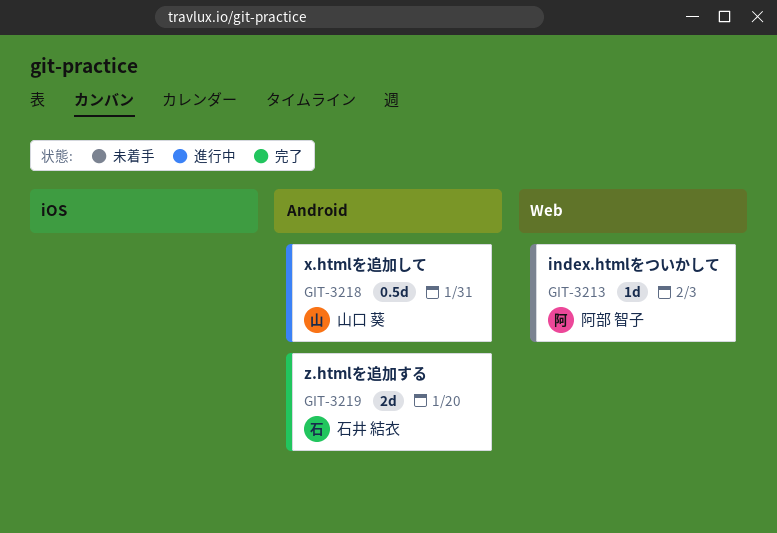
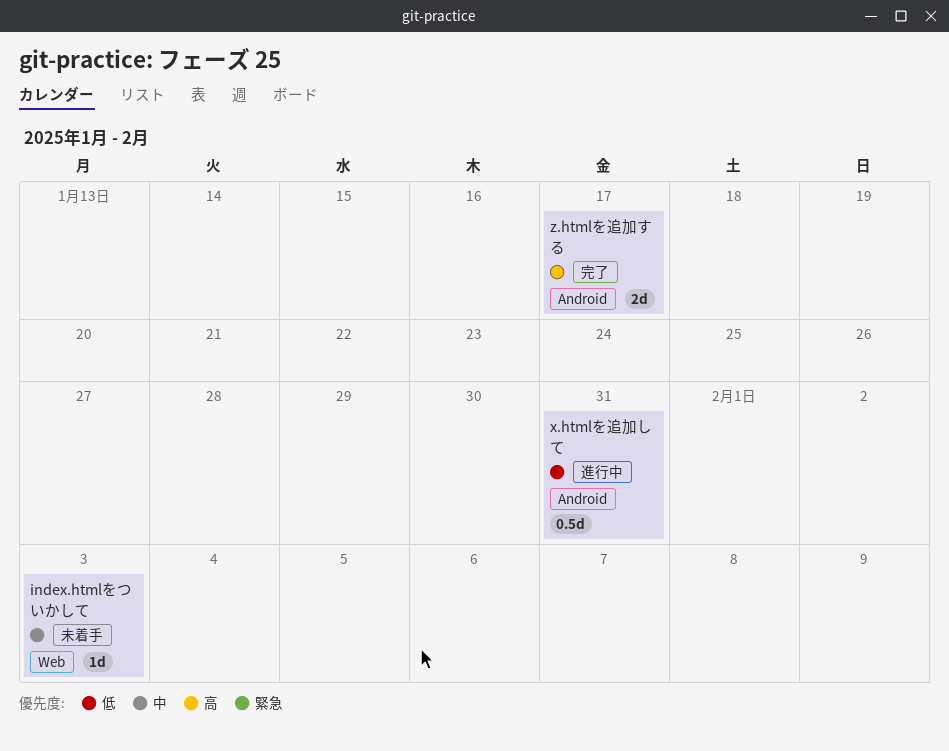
z.htmlを追加する, due: Jan 20 -> Jan 17

